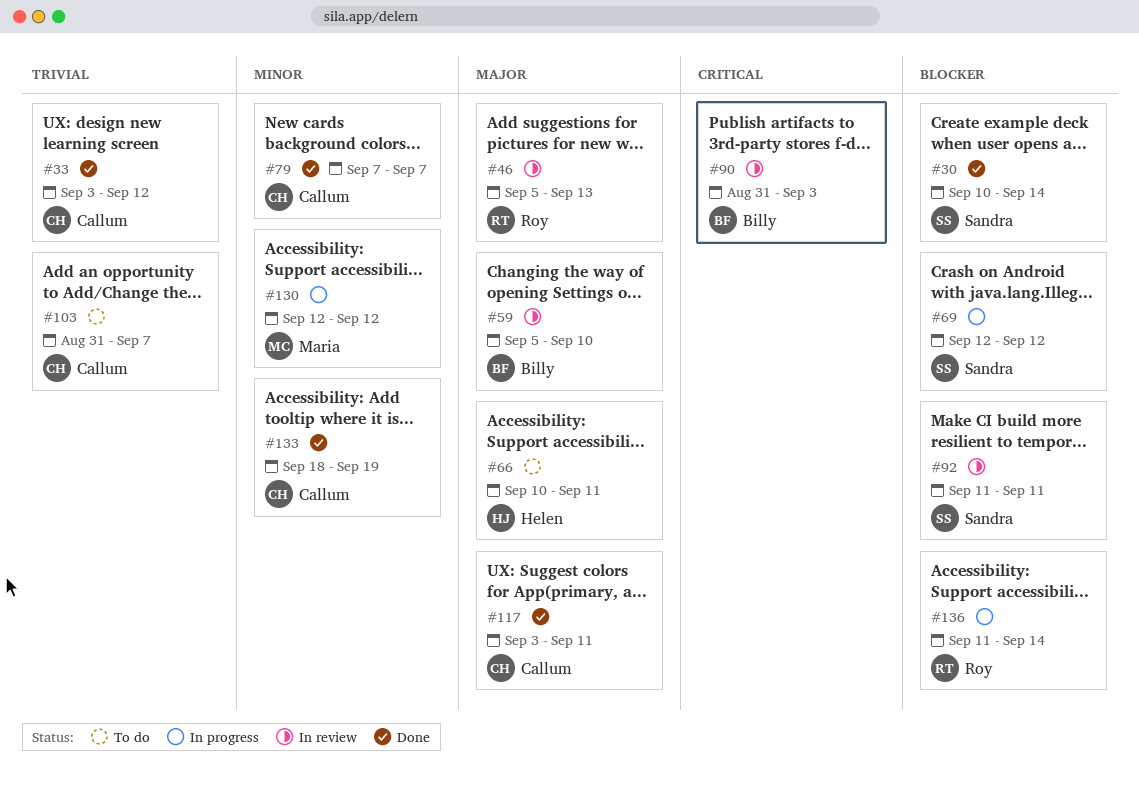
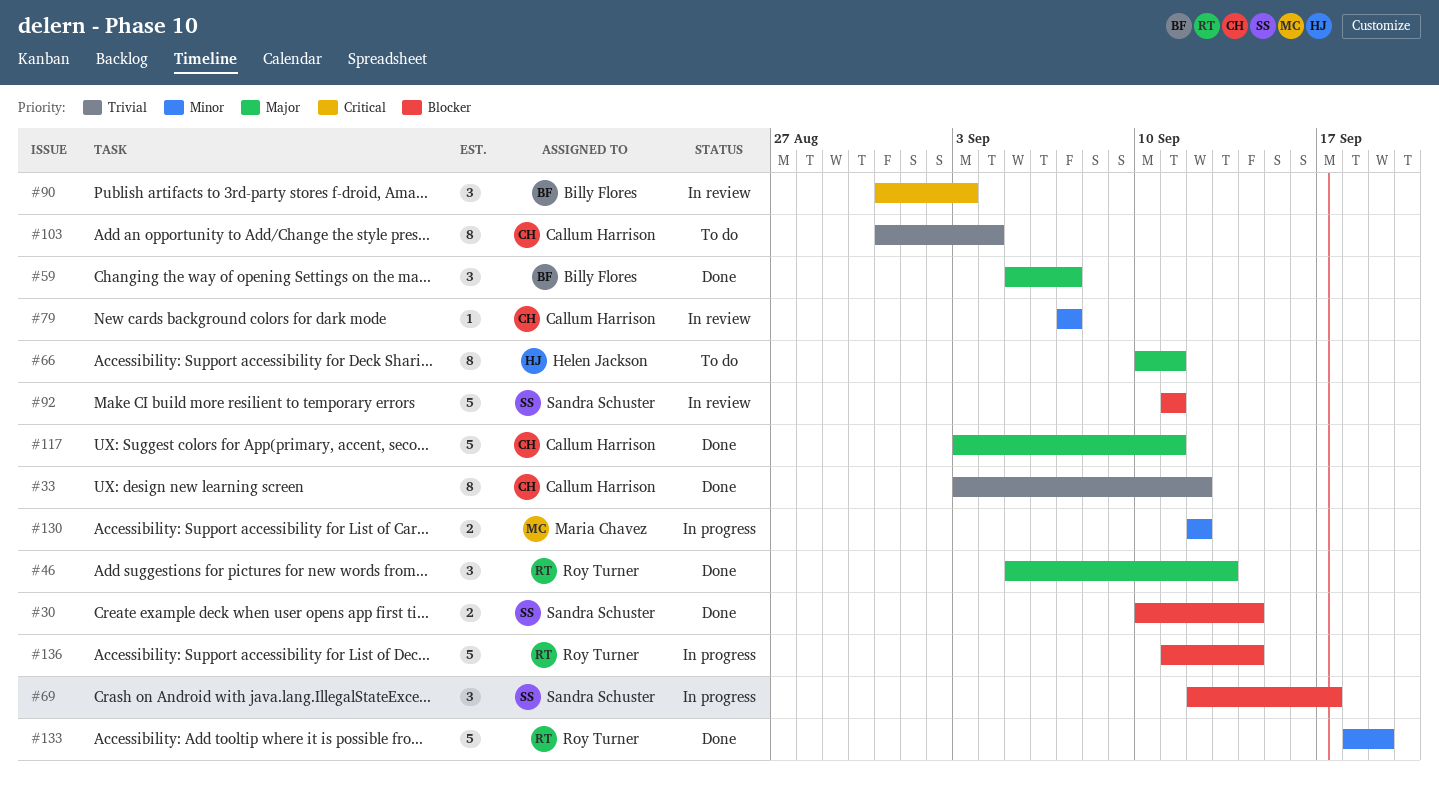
#46, status: In review -> Done
#59, status: In review -> Done
#59, due: Sep 10 -> Sep 7
#69, due: Sep 12 -> Sep 17
#79, status: Done -> In review
#103, due: Sep 7 -> Sep 4
#133, owner: Callum Harrison -> Roy Turner

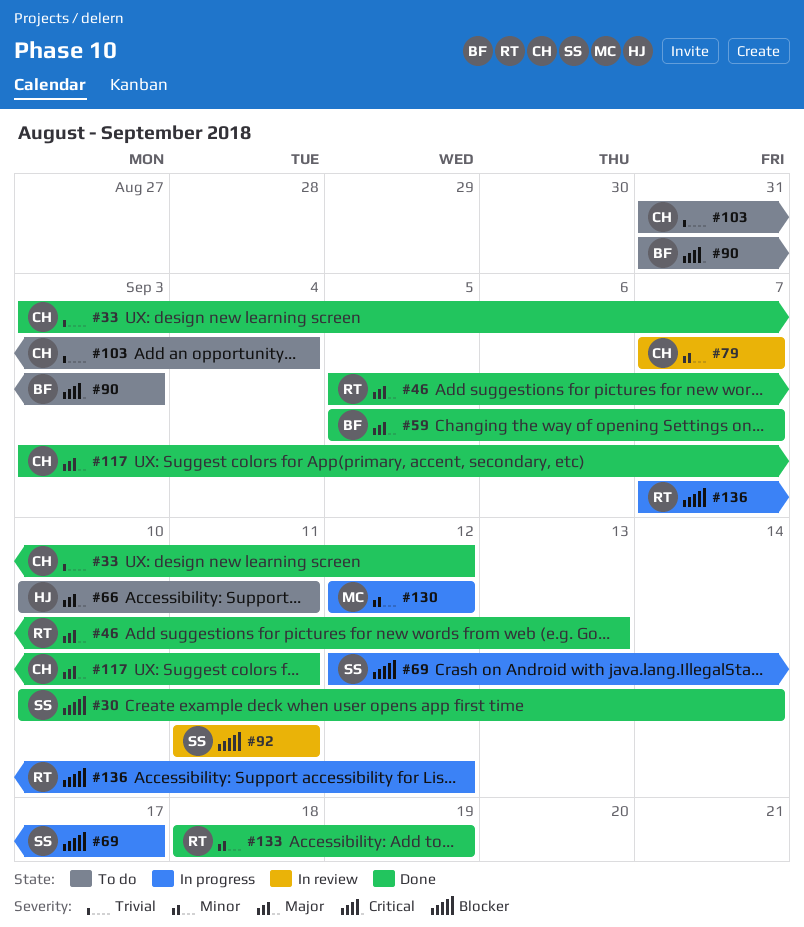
#90, status: In review -> To do
#136, start: Sep 11 -> Sep 7
#136, due: Sep 14 -> Sep 12

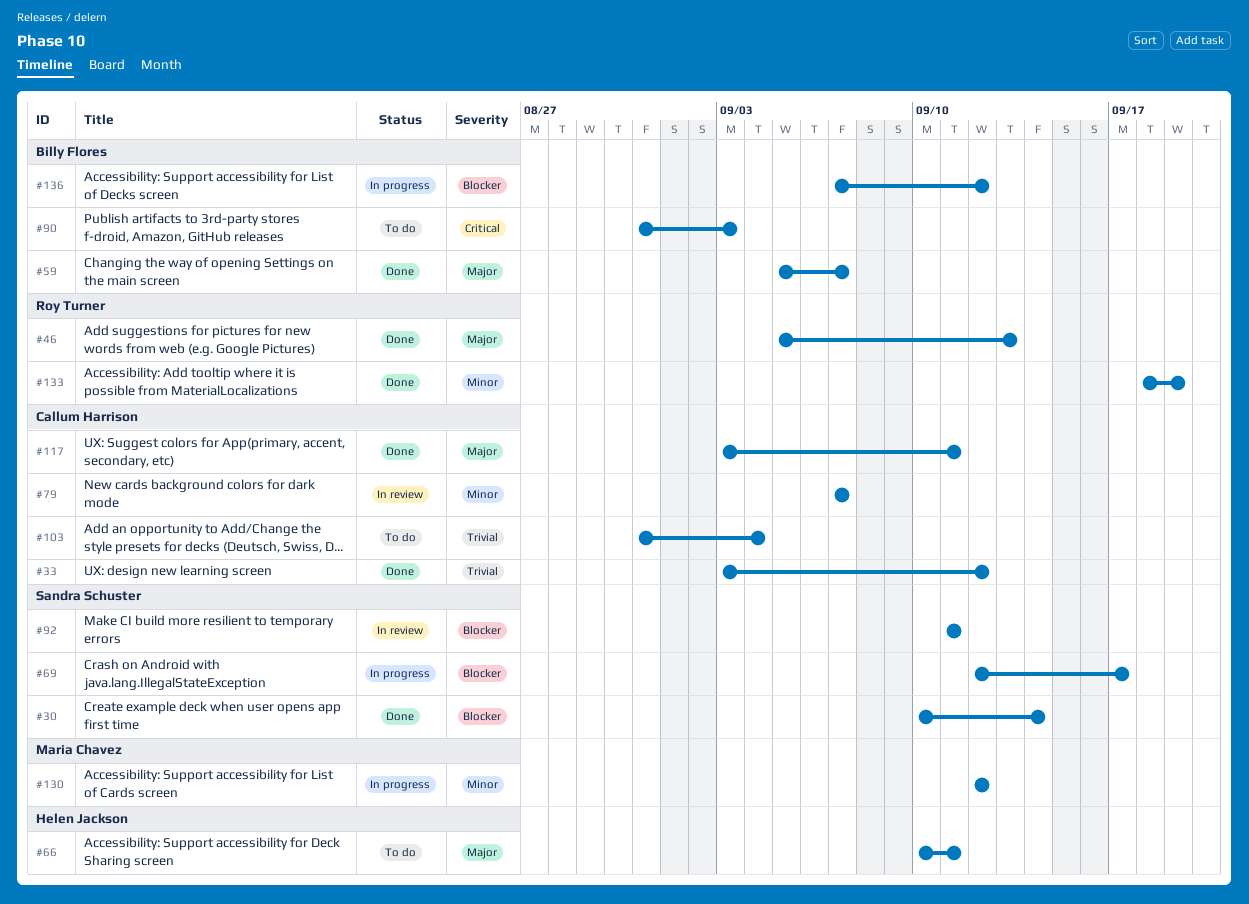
#136, owner: Roy Turner -> Billy Flores

